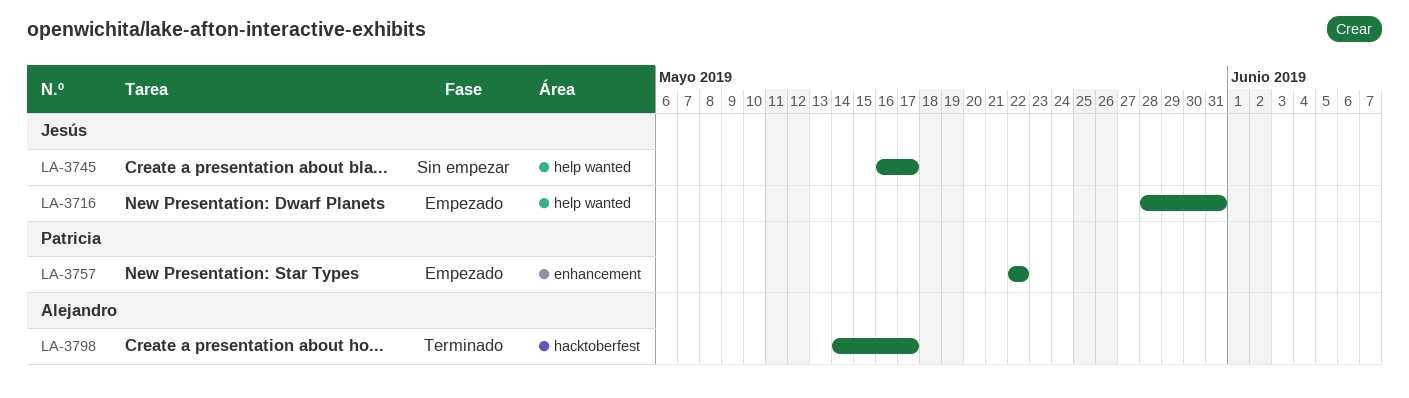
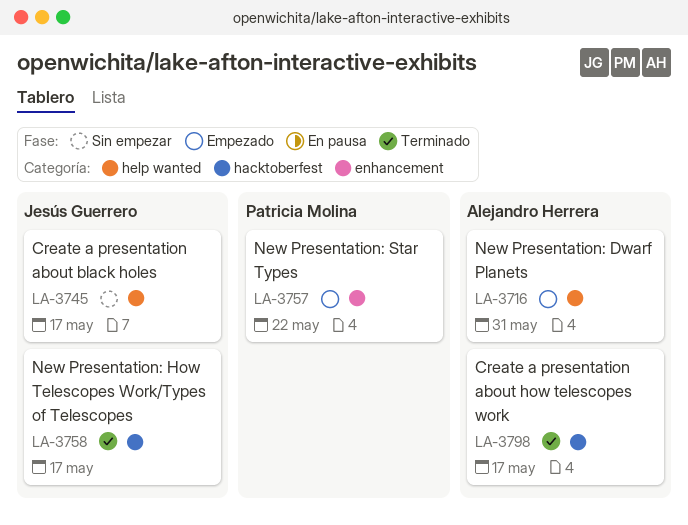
LA-3716, owner: Jesús Guerrero -> Alejandro Herrera
LA-3758: none -> present

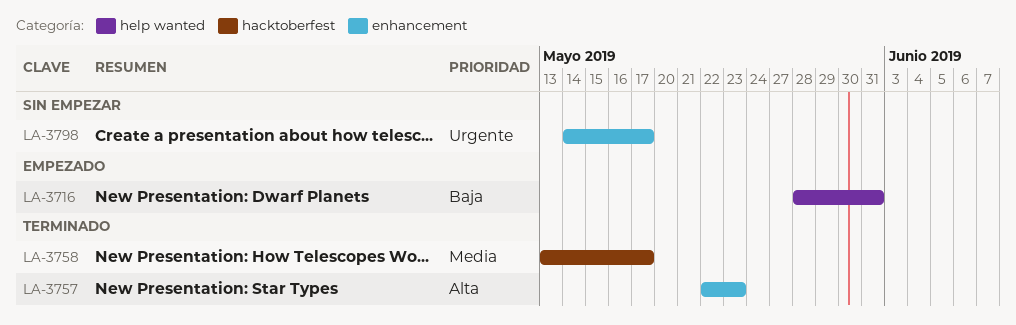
LA-3745: present -> none
LA-3757, status: Empezado -> Terminado
LA-3757, due: May 22 -> May 23
LA-3798, status: Terminado -> Sin empezar
LA-3798, label: hacktoberfest -> enhancement

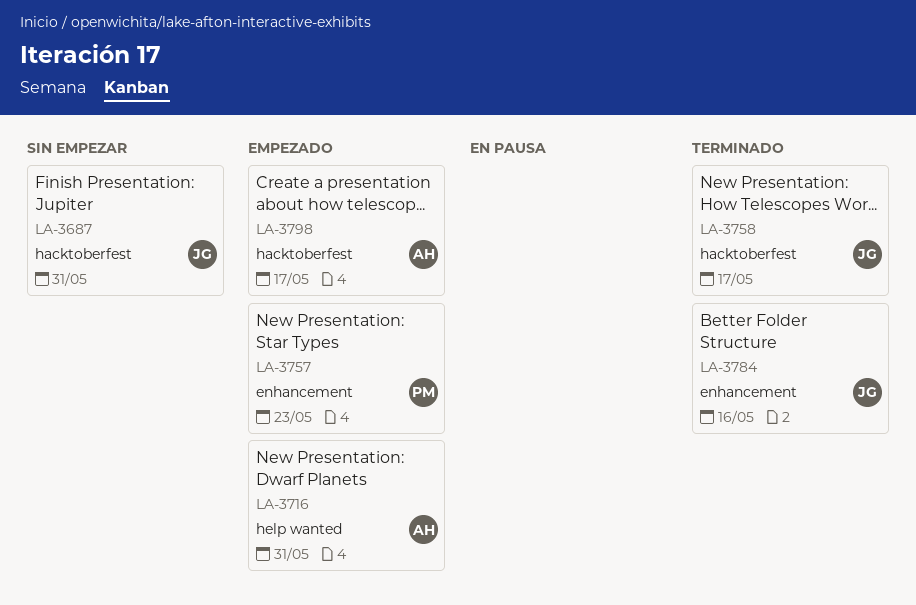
LA-3687: none -> present
LA-3757, status: Terminado -> Empezado
LA-3784: none -> present
LA-3798, status: Sin empezar -> Empezado
LA-3798, label: enhancement -> hacktoberfest

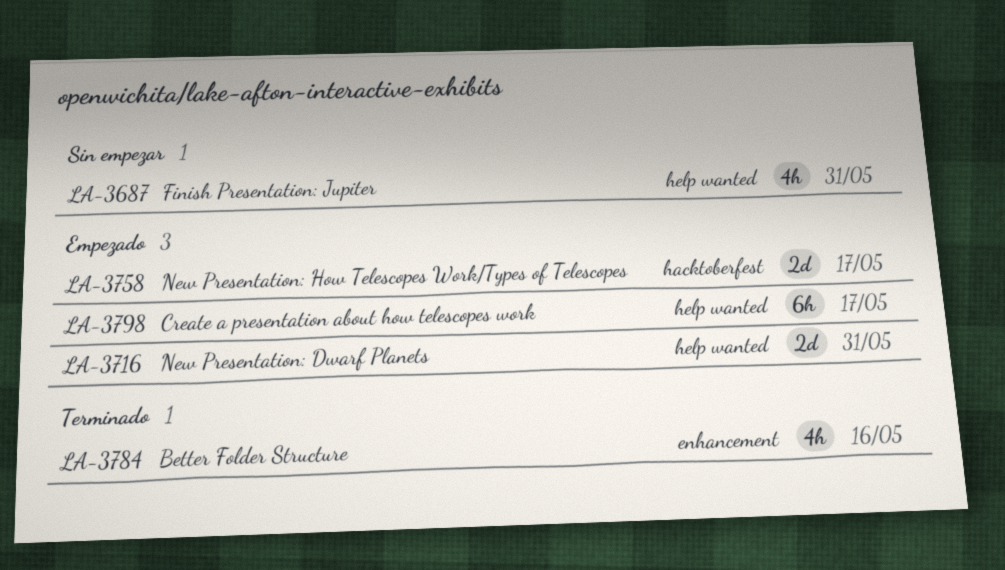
LA-3687, label: hacktoberfest -> help wanted
LA-3757: present -> none
LA-3758, status: Terminado -> Empezado
LA-3798, label: hacktoberfest -> help wanted

